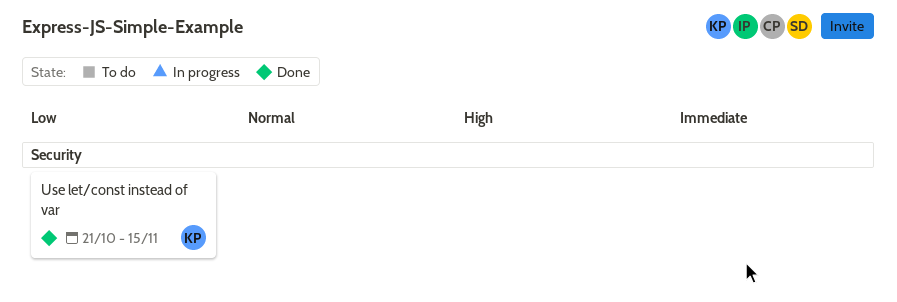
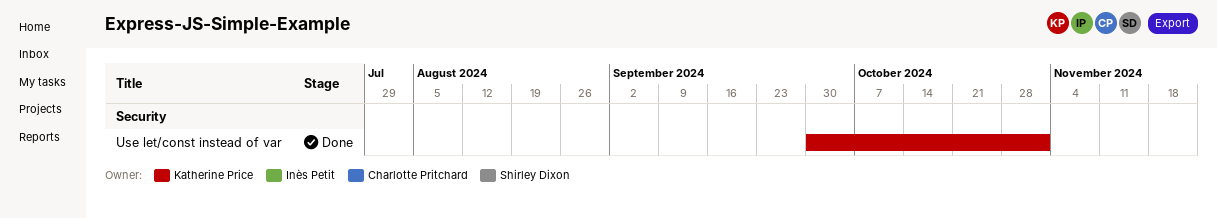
Use let/const instead of var, start: Oct 21 -> Sep 30
Use let/const instead of var, due: Nov 15 -> Nov 1

